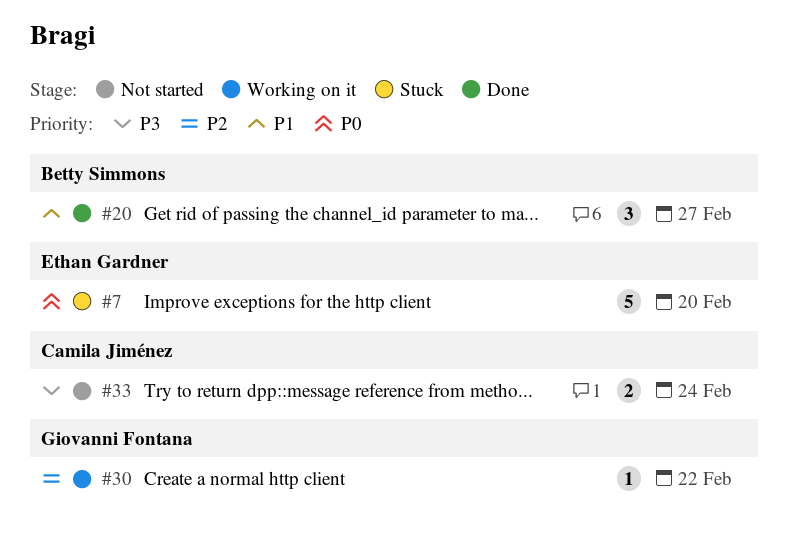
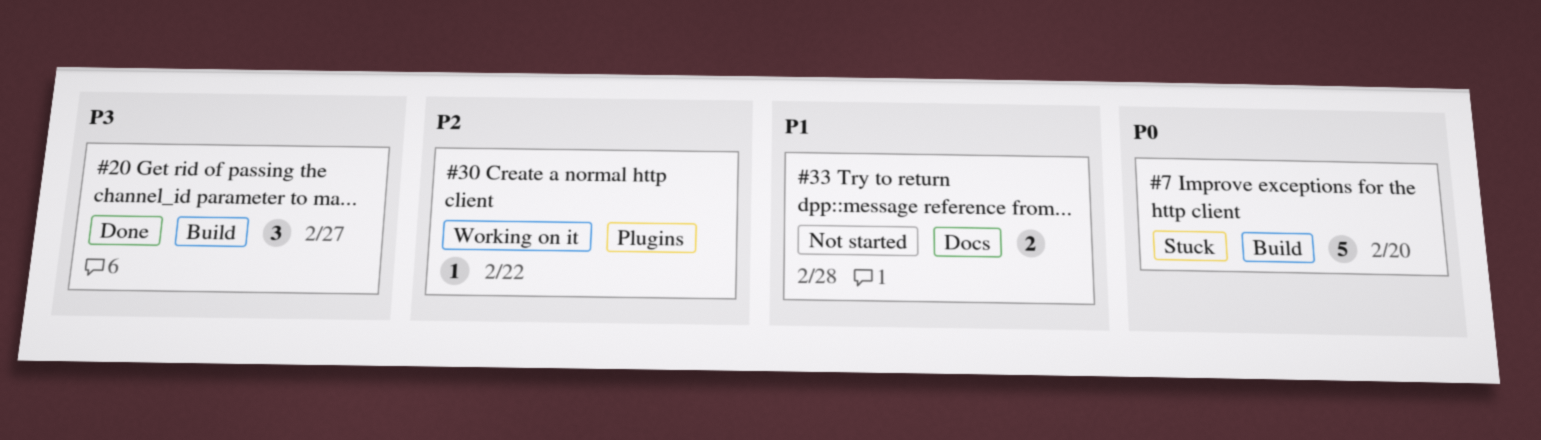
#20, priority: P1 -> P3
#33, priority: P3 -> P1
#33, due: Feb 24 -> Feb 28

